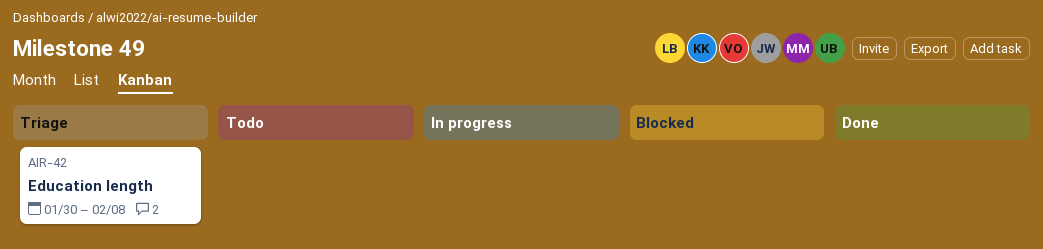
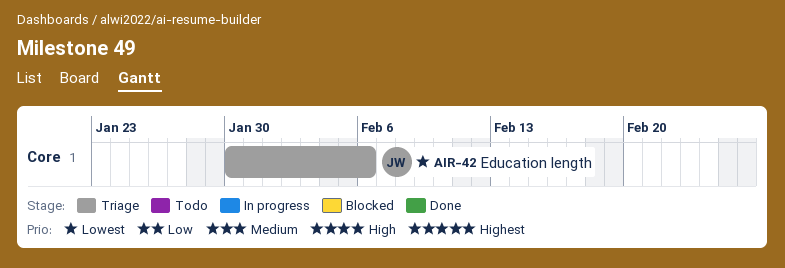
AIR-42, due: Feb 8 -> Feb 6

